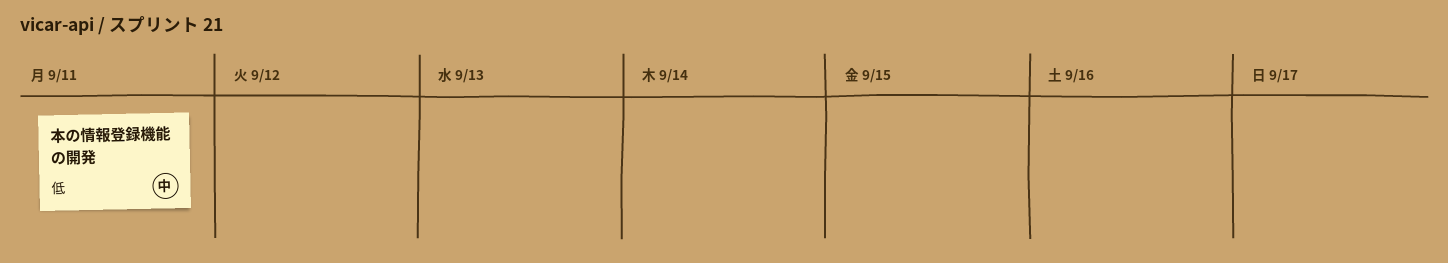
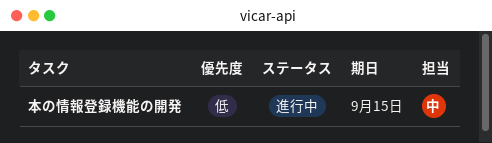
本の情報登録機能の開発, due: Sep 11 -> Sep 15

